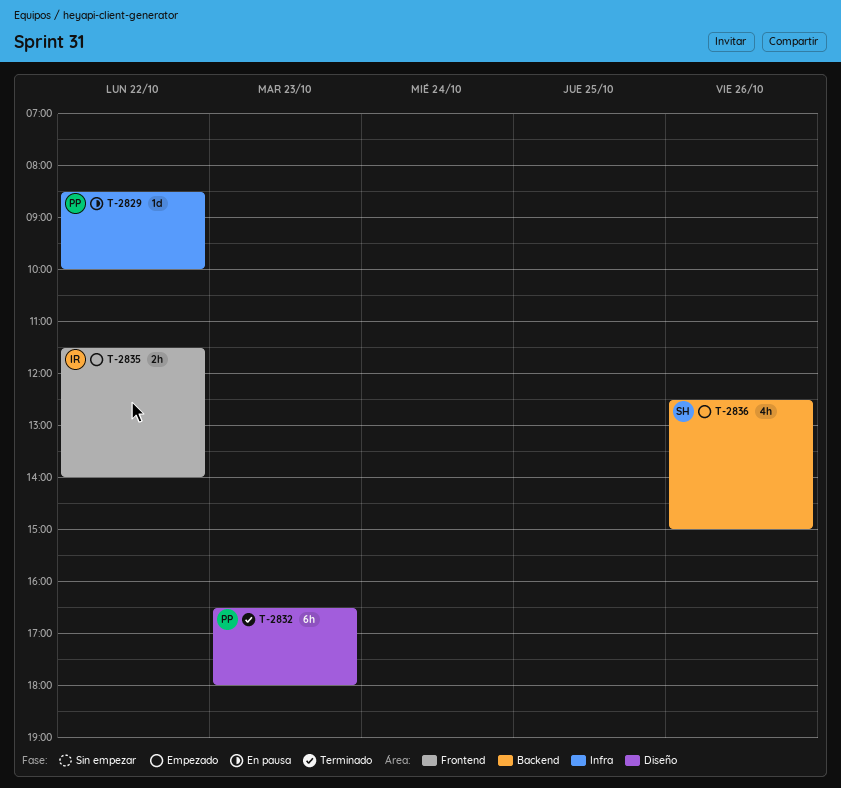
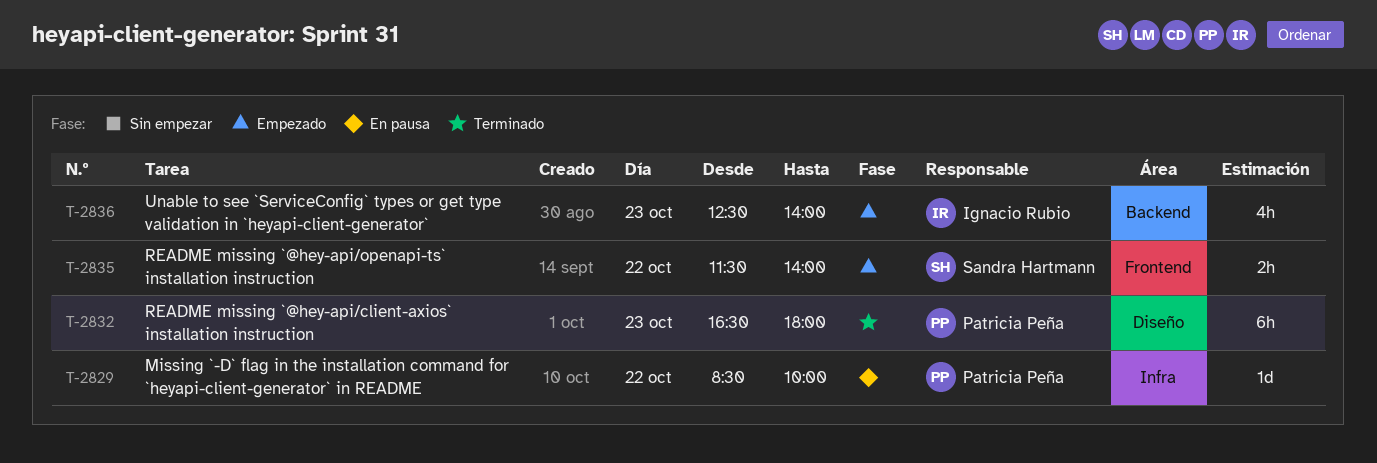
T-2835, owner: Ignacio Rubio -> Sandra Hartmann
T-2836, owner: Sandra Hartmann -> Ignacio Rubio
T-2836, day: Oct 26 -> Oct 23
T-2836, ends: 15:00 -> 14:00

